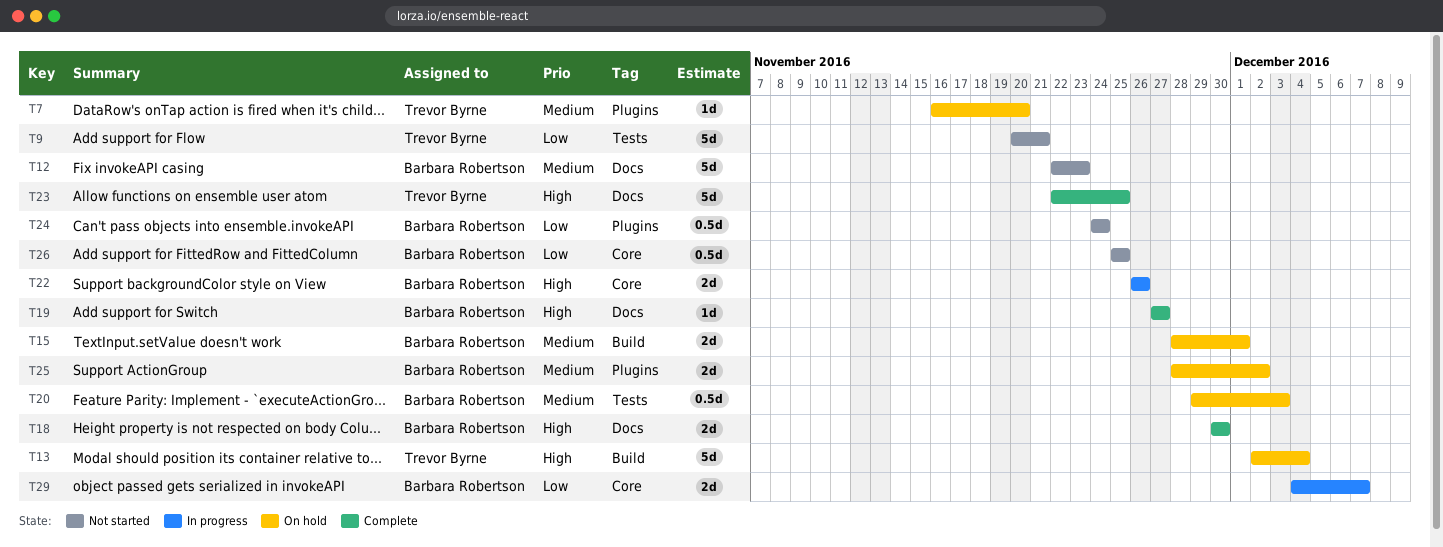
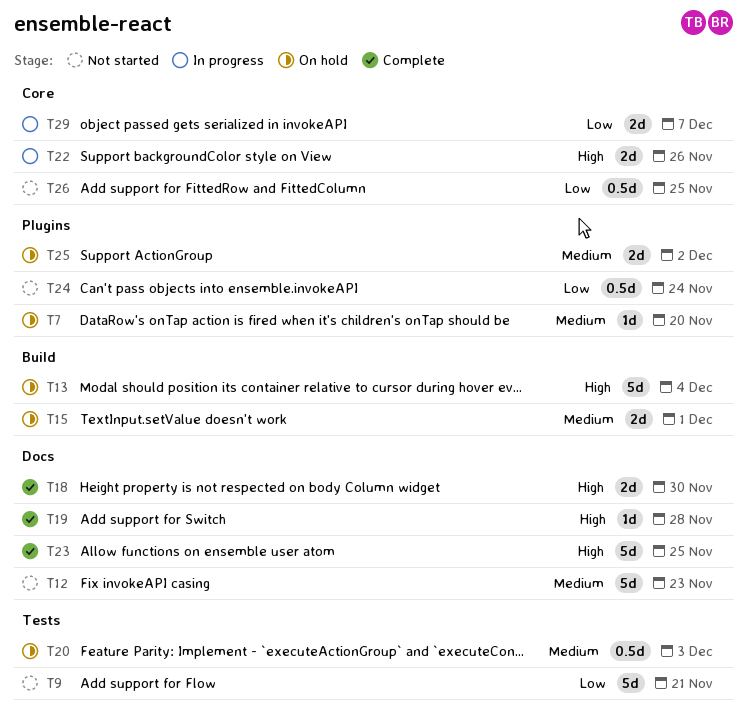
T19, due: Nov 27 -> Nov 28

